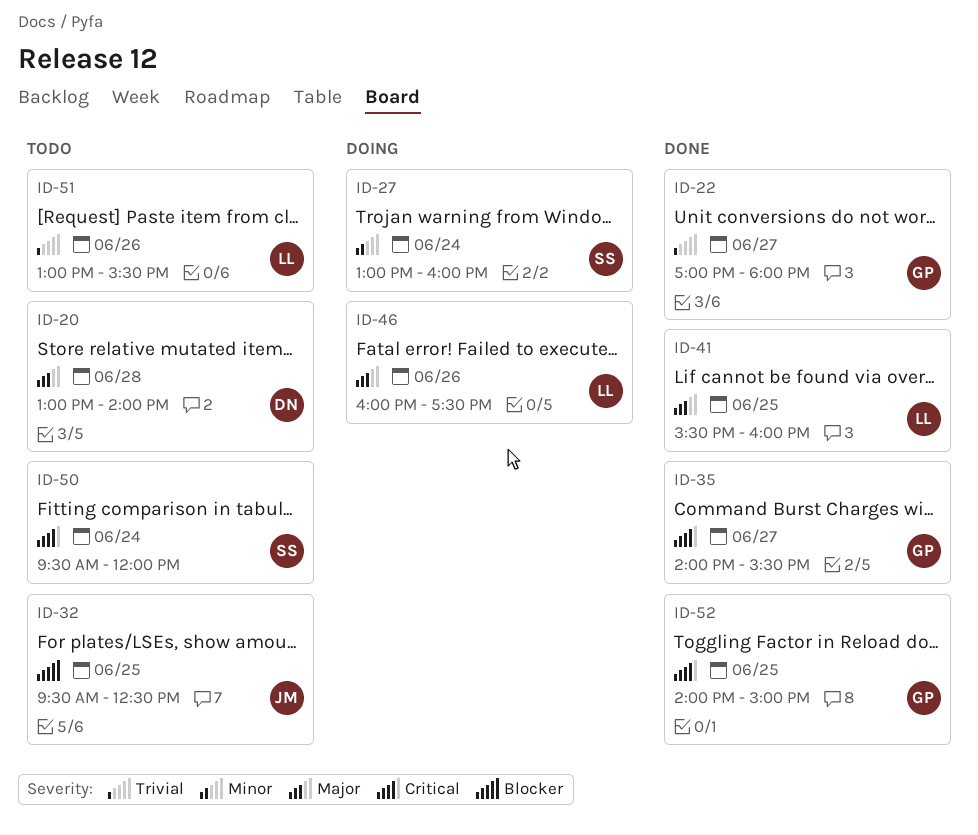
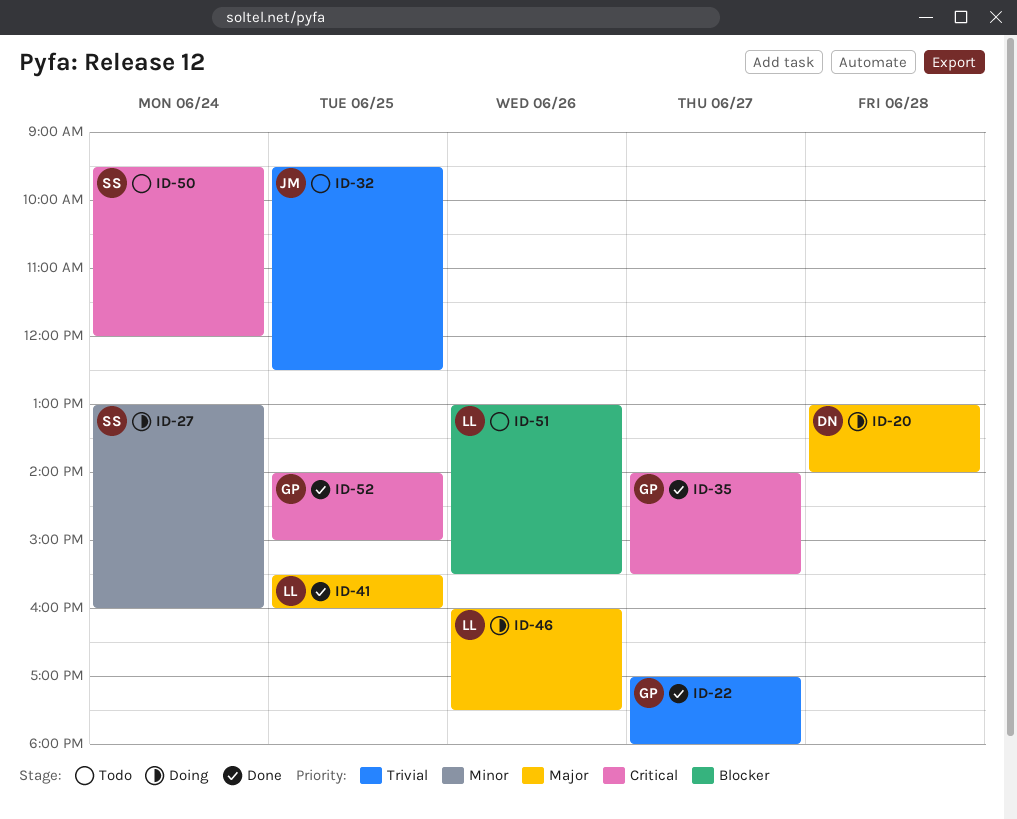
ID-20, status: Todo -> Doing
ID-32, priority: Blocker -> Trivial
ID-51, priority: Trivial -> Blocker

